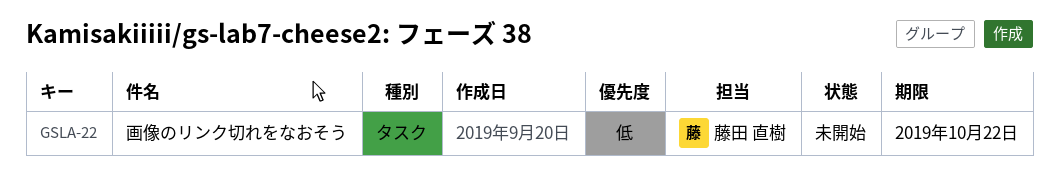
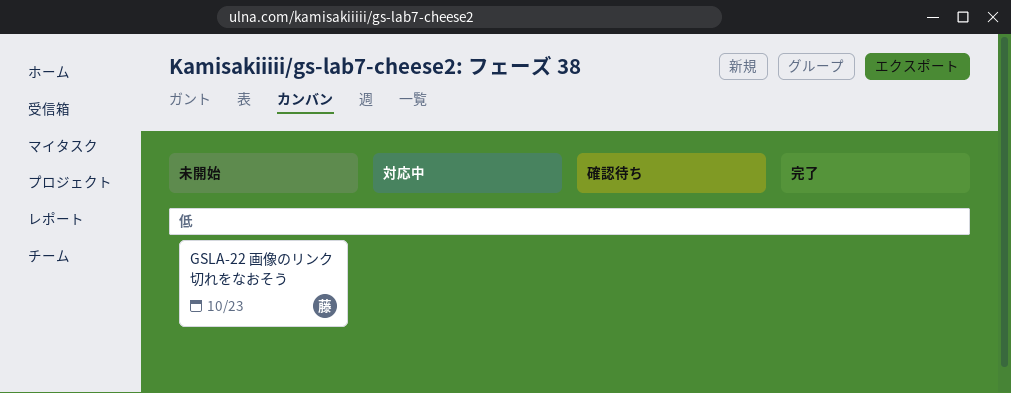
GSLA-22, due: Oct 22 -> Oct 23

